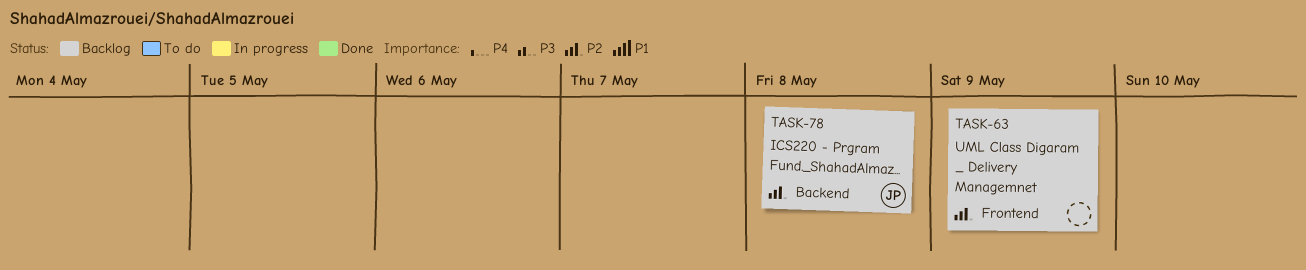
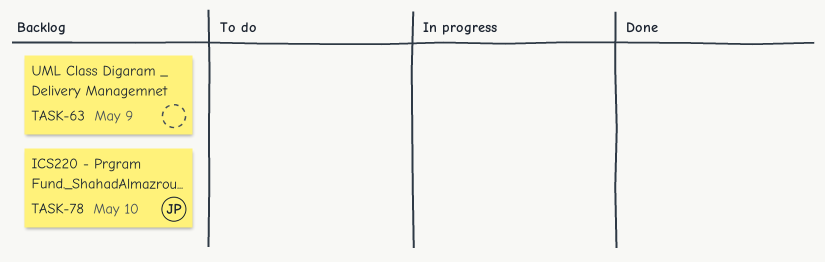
TASK-78, due: May 8 -> May 10

